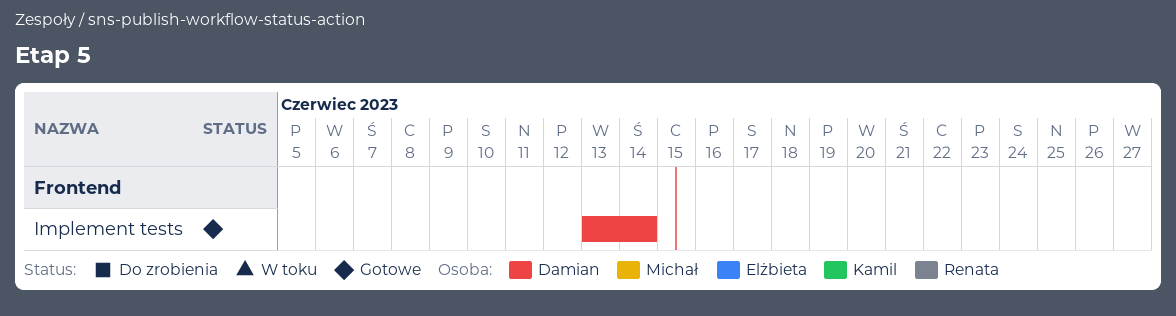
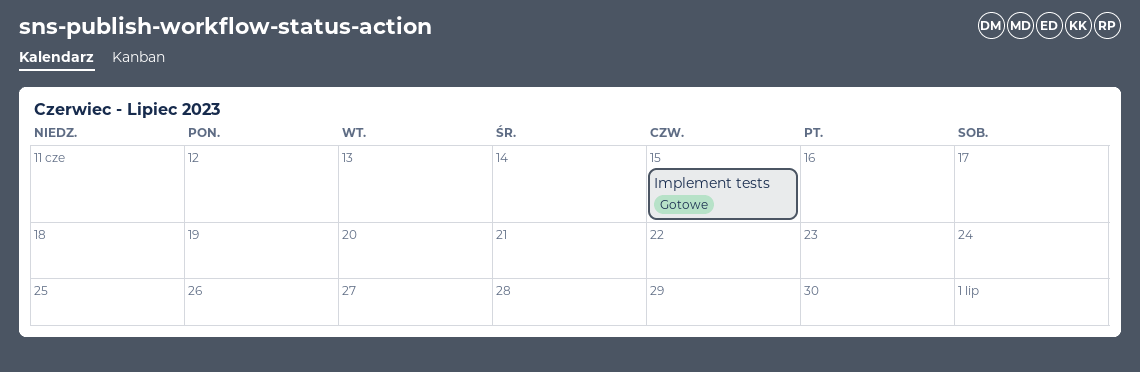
Implement tests, due: Jun 14 -> Jun 15

